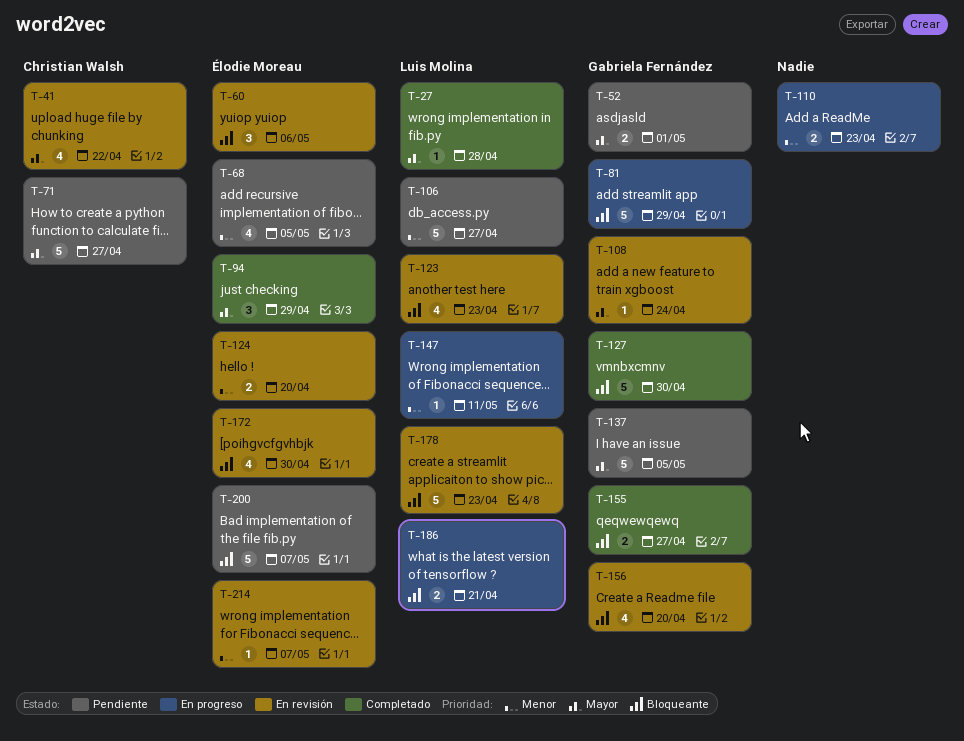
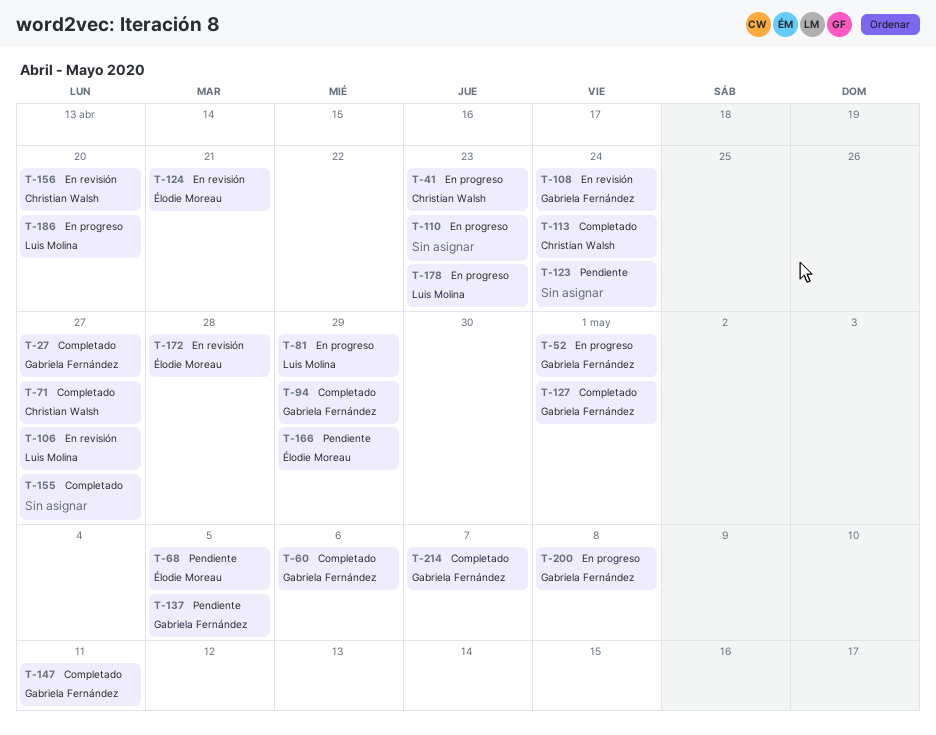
T-27, owner: Luis Molina -> Gabriela Fernández
T-27, due: Apr 28 -> Apr 27
T-41, status: En revisión -> En progreso
T-41, due: Apr 22 -> Apr 23
T-52, status: Pendiente -> En progreso
T-60, status: En revisión -> Completado
T-60, owner: Élodie Moreau -> Gabriela Fernández
T-71, status: Pendiente -> Completado
T-81, owner: Gabriela Fernández -> Luis Molina
T-94, owner: Élodie Moreau -> Gabriela Fernández
T-106, status: Pendiente -> En revisión
T-113: none -> present
T-123, status: En revisión -> Pendiente
T-123, owner: Luis Molina -> none
T-123, due: Apr 23 -> Apr 24
T-124, due: Apr 20 -> Apr 21
T-127, due: Apr 30 -> May 1
T-147, status: En progreso -> Completado
T-147, owner: Luis Molina -> Gabriela Fernández
T-155, owner: Gabriela Fernández -> none
T-156, owner: Gabriela Fernández -> Christian Walsh
T-166: none -> present
T-172, due: Apr 30 -> Apr 28
T-178, status: En revisión -> En progreso
T-186, due: Apr 21 -> Apr 20
T-200, status: Pendiente -> En progreso
T-200, owner: Élodie Moreau -> Gabriela Fernández
T-200, due: May 7 -> May 8
T-214, status: En revisión -> Completado
T-214, owner: Élodie Moreau -> Gabriela Fernández

